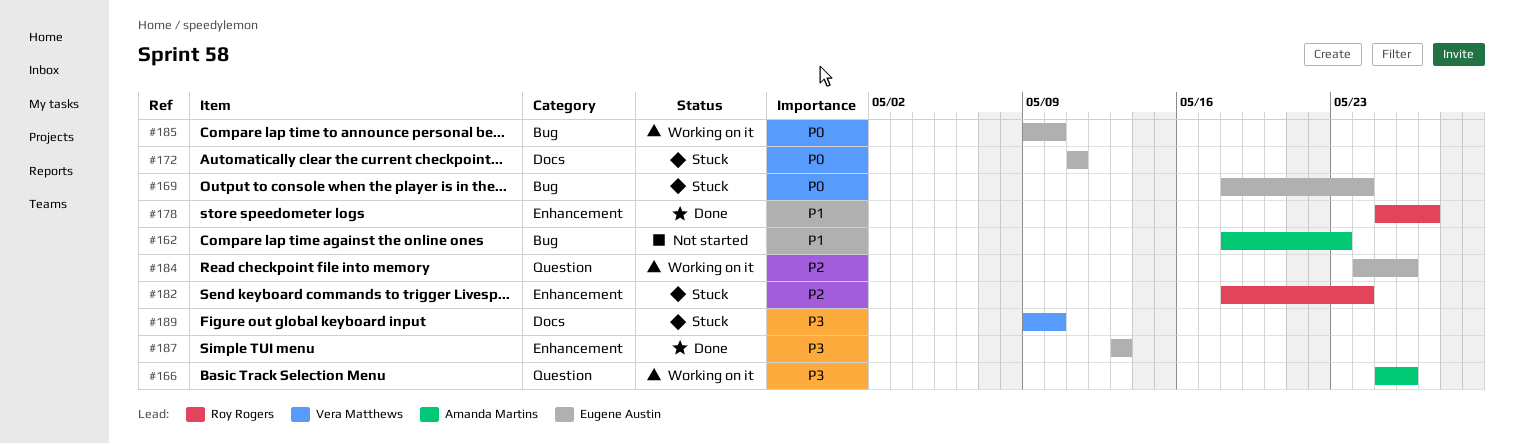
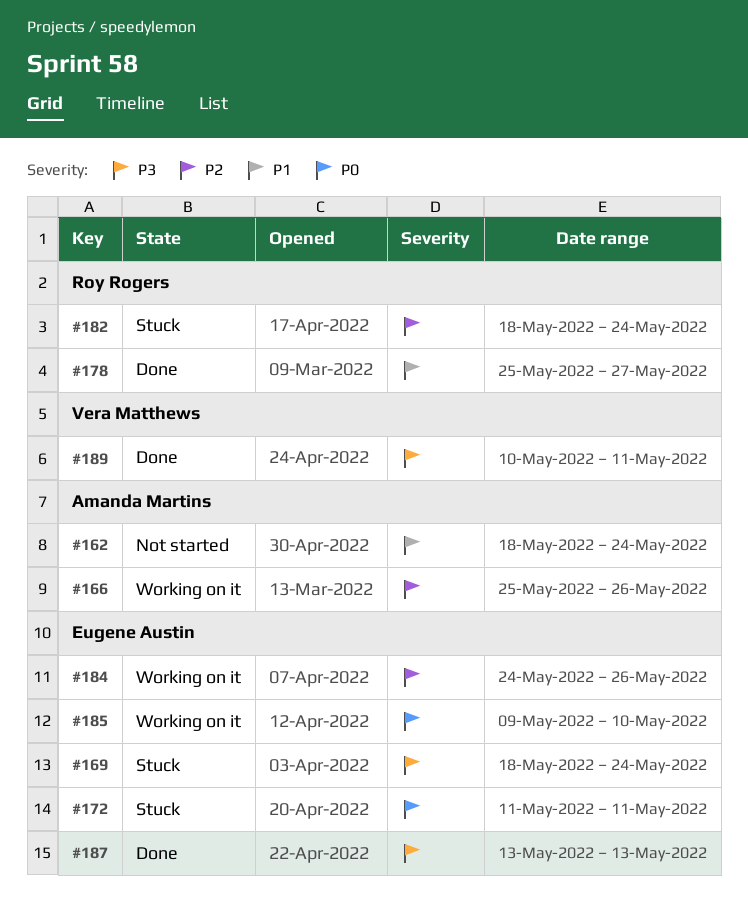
#162, due: May 23 -> May 24
#166, priority: P3 -> P2
#169, priority: P0 -> P3
#189, status: Stuck -> Done
#189, start: May 9 -> May 10
#189, due: May 10 -> May 11

